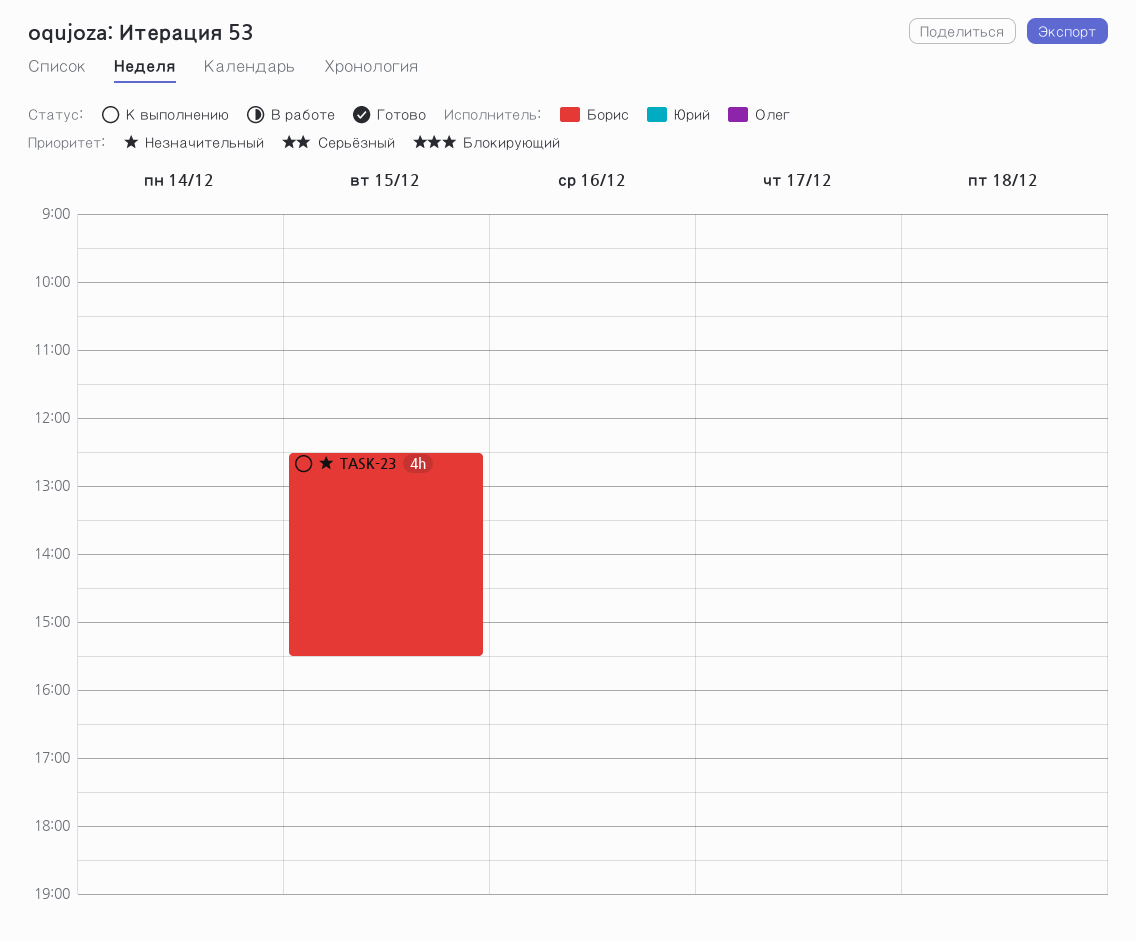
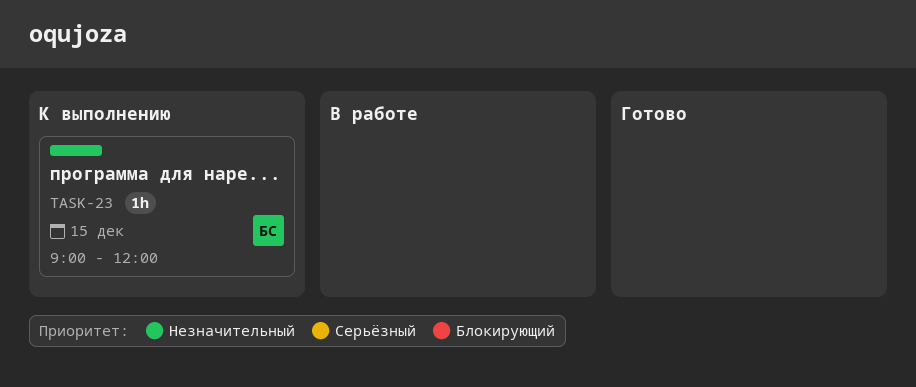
TASK-23, estimate: 4h -> 1h
TASK-23, begins: 12:30 -> 09:00
TASK-23, ends: 15:30 -> 12:00

